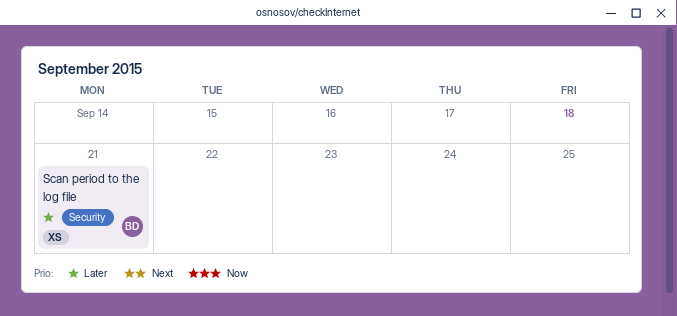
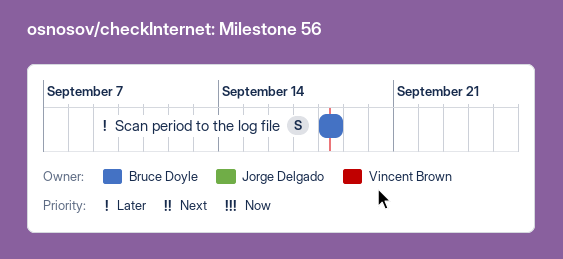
Scan period to the log file, estimate: XS -> S
Scan period to the log file, due: Sep 21 -> Sep 18

